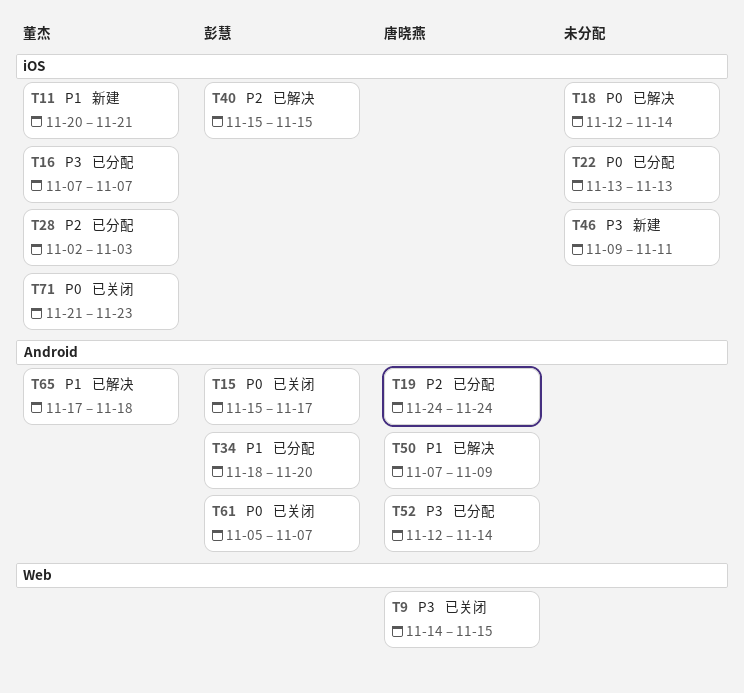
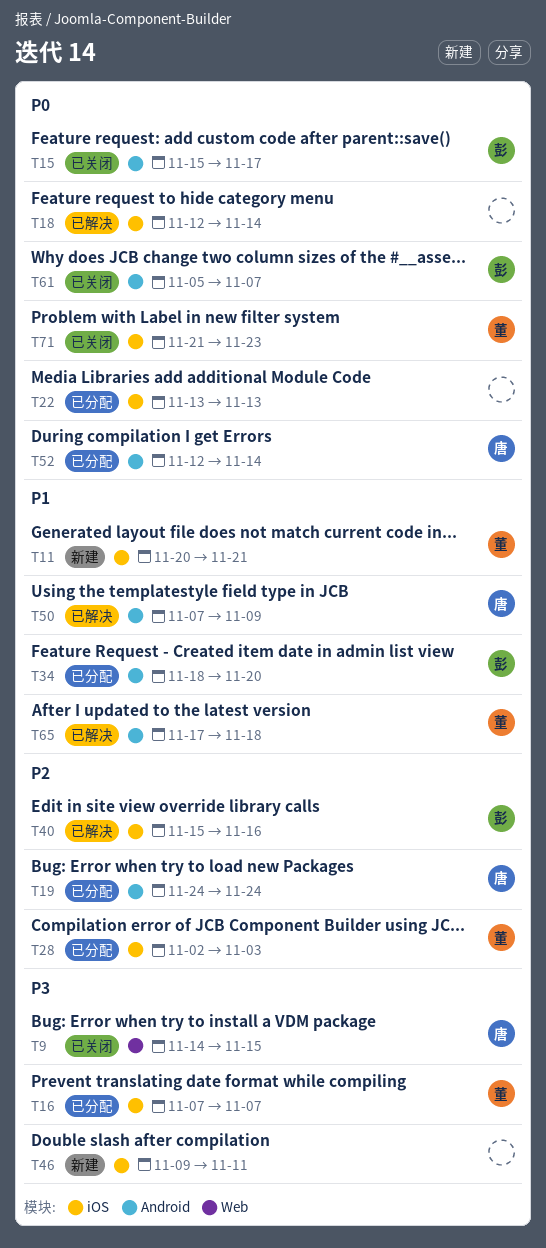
T40, due: Nov 15 -> Nov 16
T52, priority: P3 -> P0

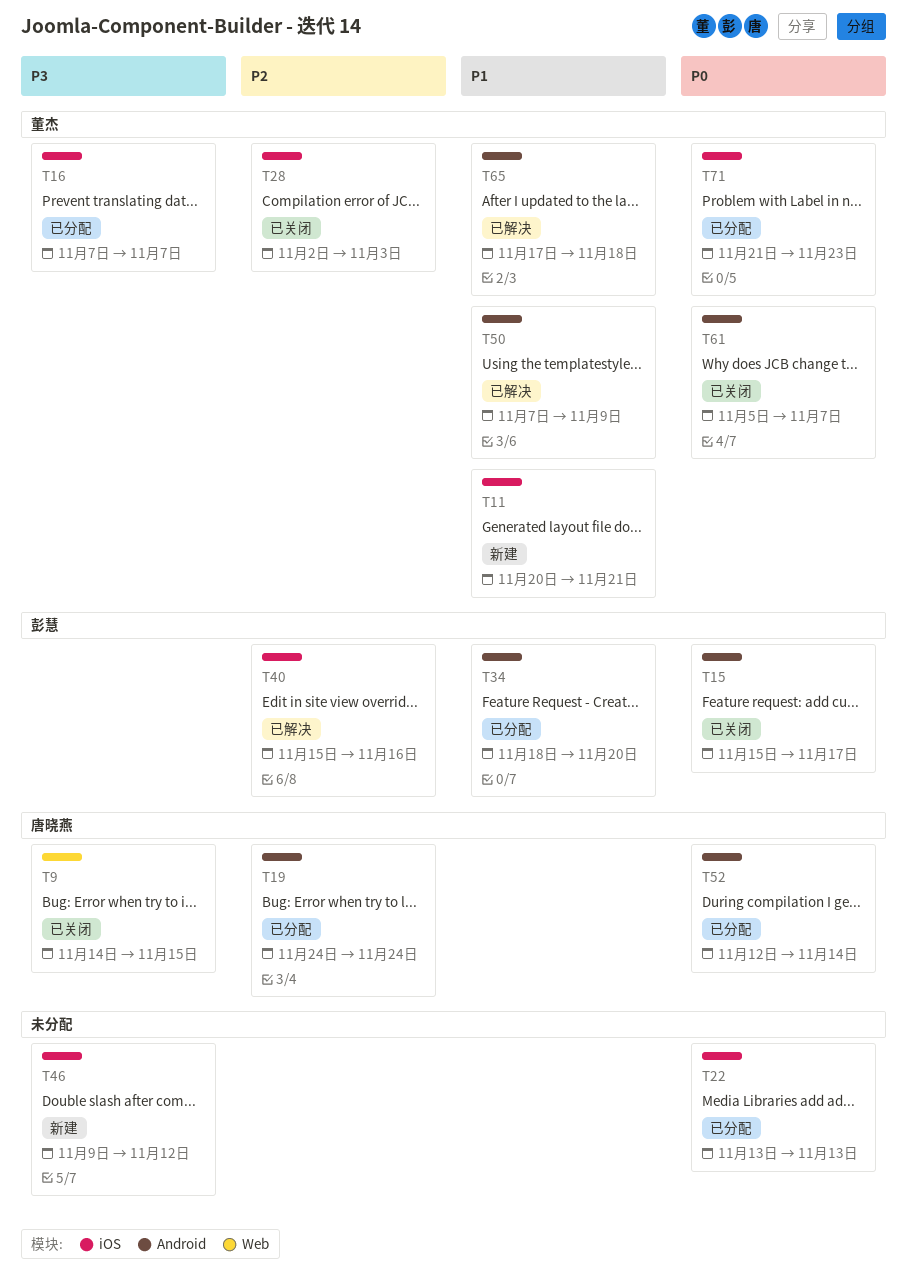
T18: present -> none
T28, status: 已分配 -> 已关闭
T46, due: Nov 11 -> Nov 12
T50, owner: 唐晓燕 -> 董杰
T61, owner: 彭慧 -> 董杰
T71, status: 已关闭 -> 已分配

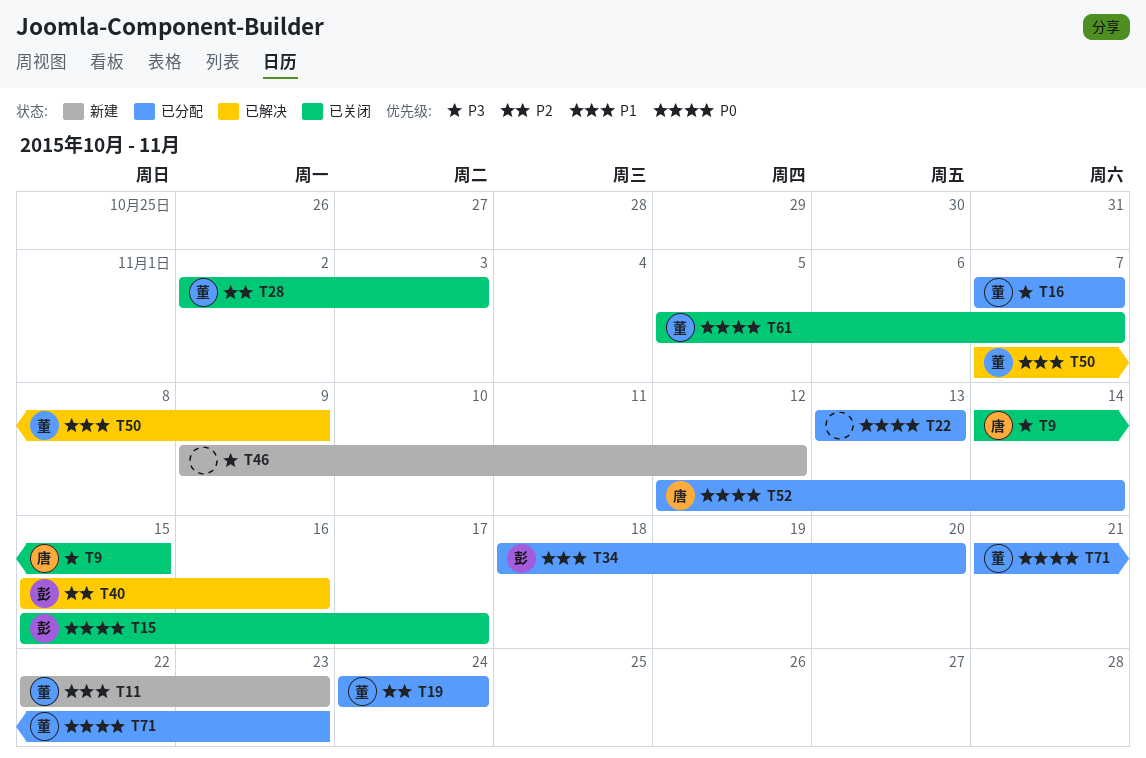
T11, start: Nov 20 -> Nov 22
T11, due: Nov 21 -> Nov 23
T19, owner: 唐晓燕 -> 董杰
T65: present -> none

